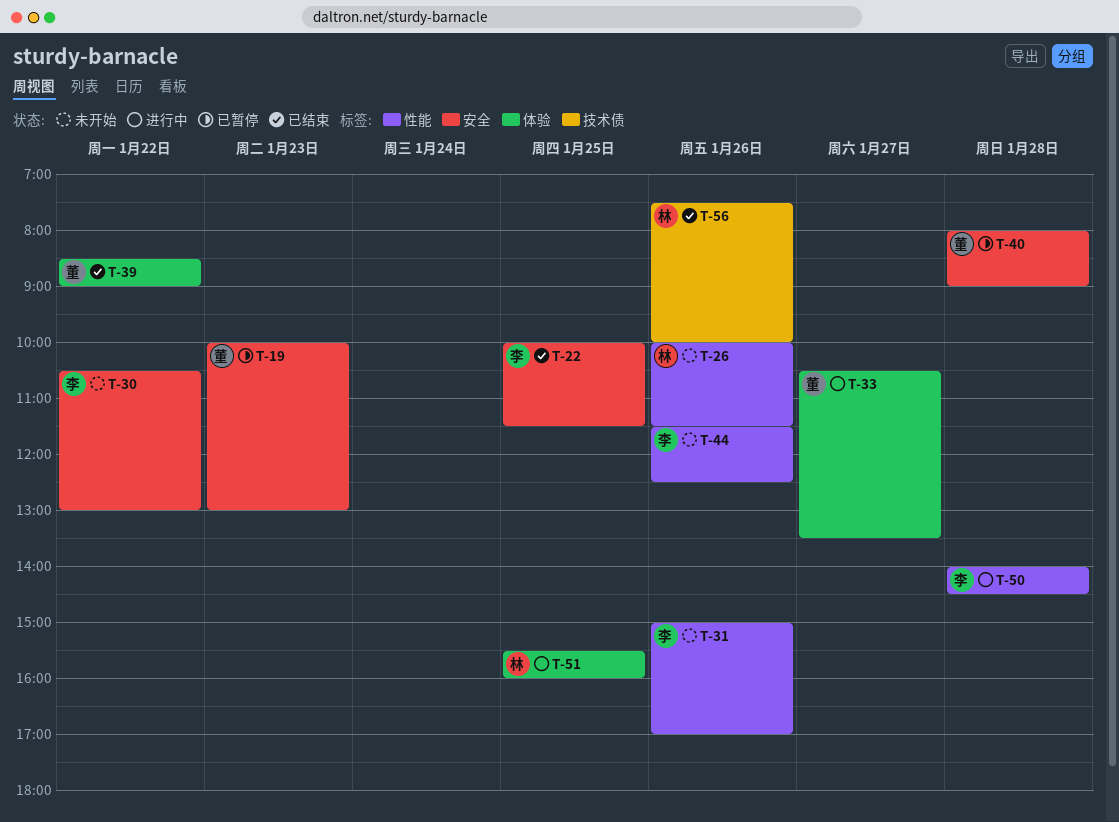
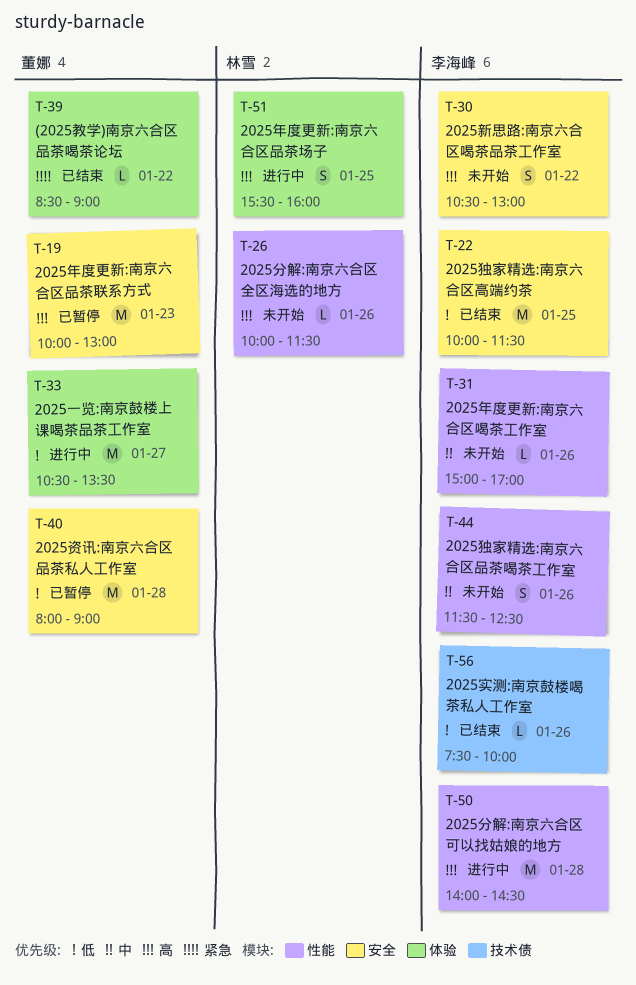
T-56, owner: 林雪 -> 李海峰

